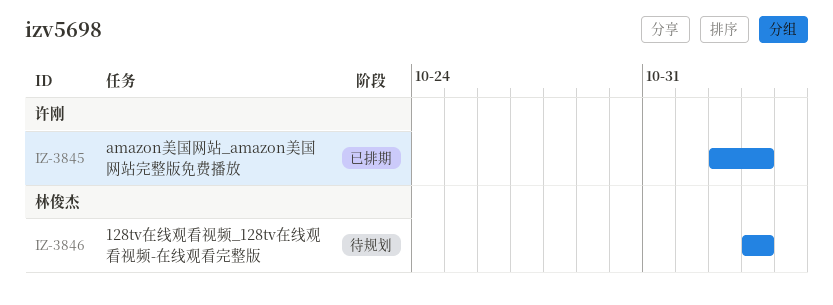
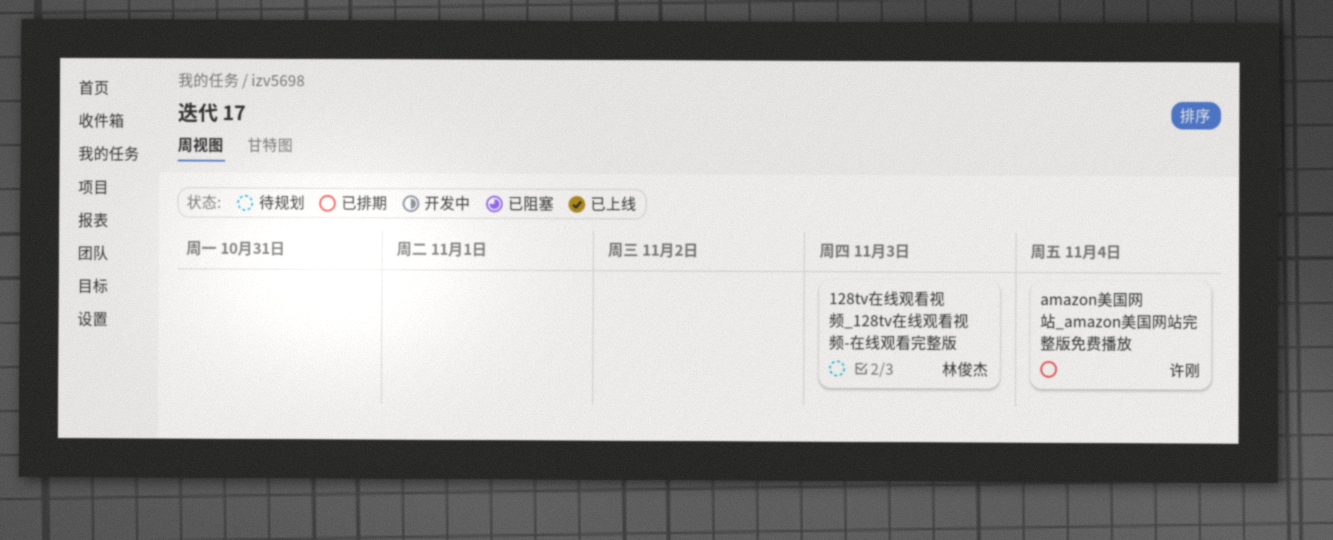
amazon美国网站_amazon美国网站完整版免费播放, due: Nov 3 -> Nov 4

